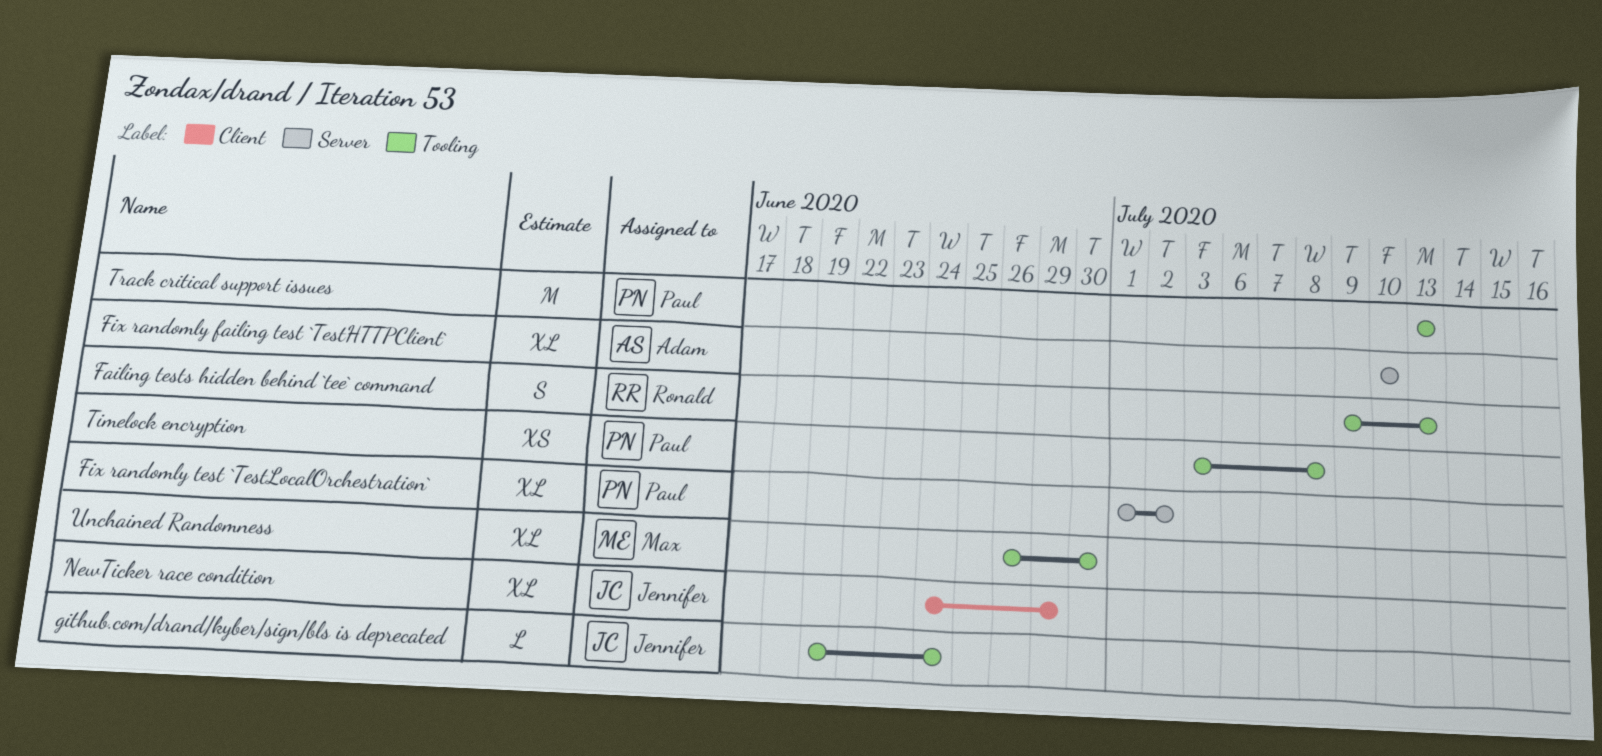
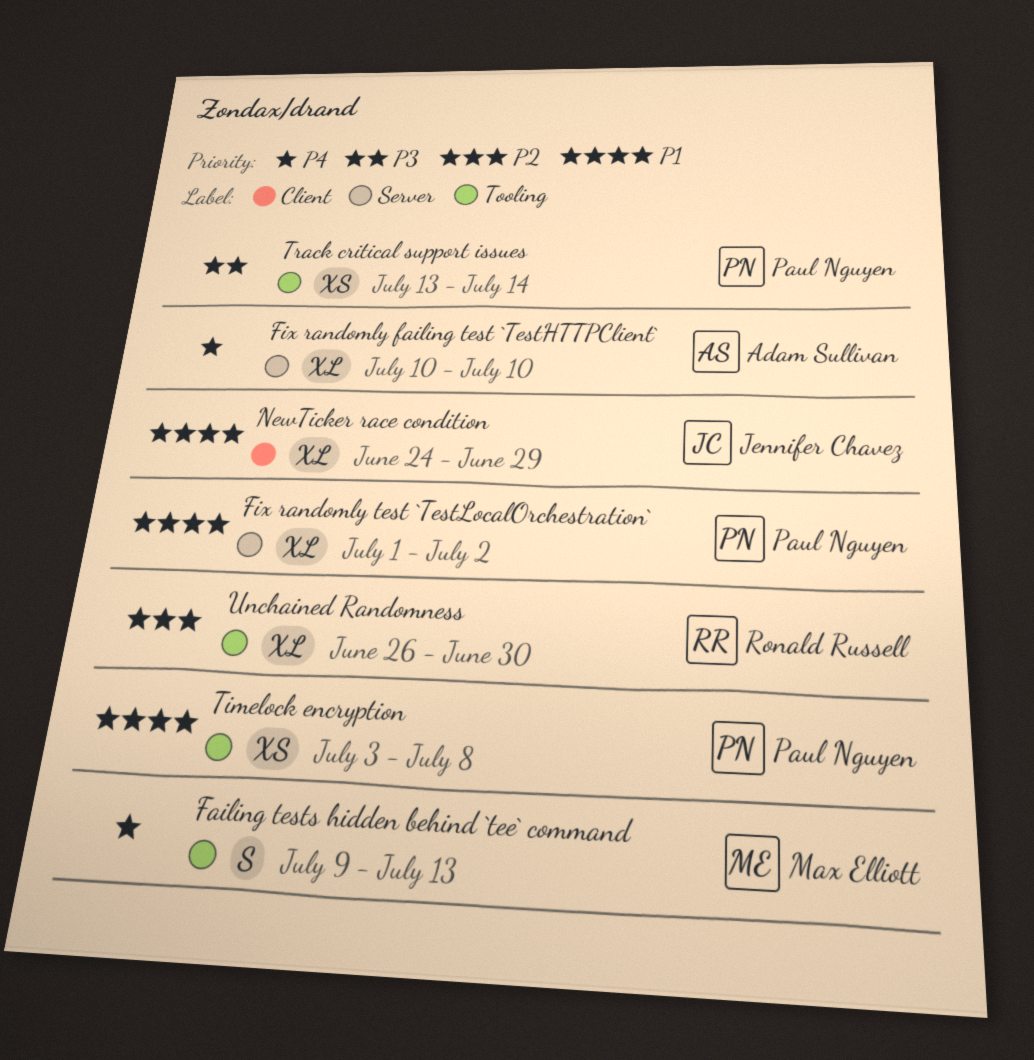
Failing tests hidden behind `tee` command, owner: Ronald Russell -> Max Elliott
github.com/drand/kyber/sign/bls is deprecated: present -> none
Track critical support issues, estimate: M -> XS
Track critical support issues, due: Jul 13 -> Jul 14
Unchained Randomness, owner: Max Elliott -> Ronald Russell

